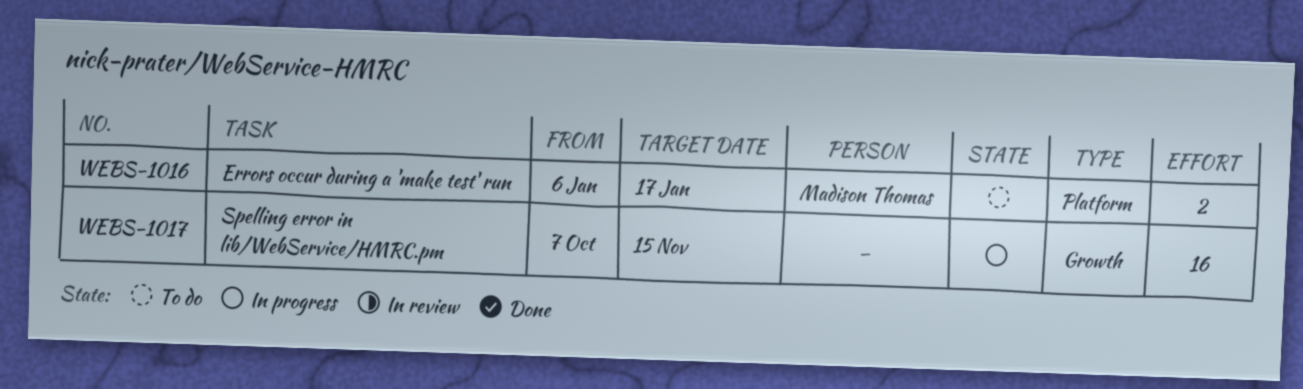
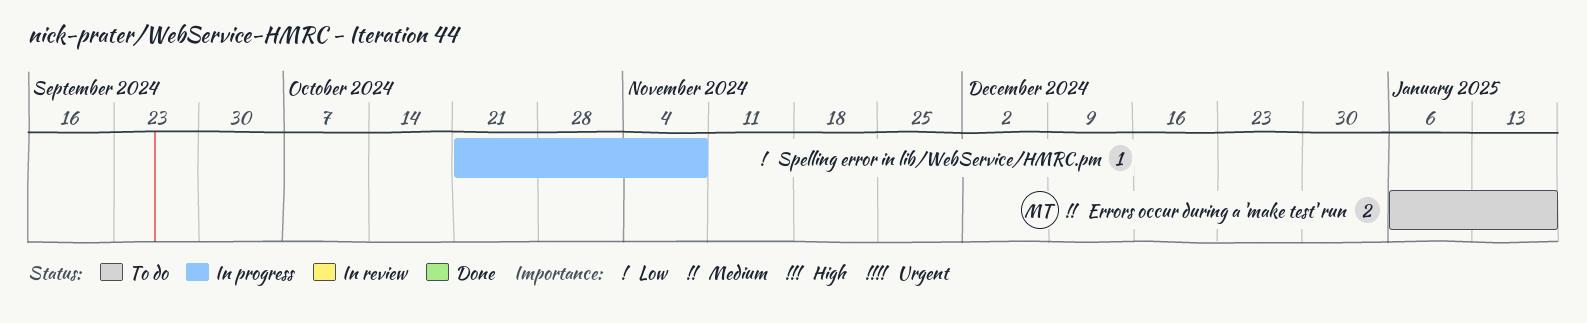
Spelling error in lib/WebService/HMRC.pm, estimate: 16 -> 1
Spelling error in lib/WebService/HMRC.pm, start: Oct 7 -> Oct 21
Spelling error in lib/WebService/HMRC.pm, due: Nov 15 -> Nov 8

